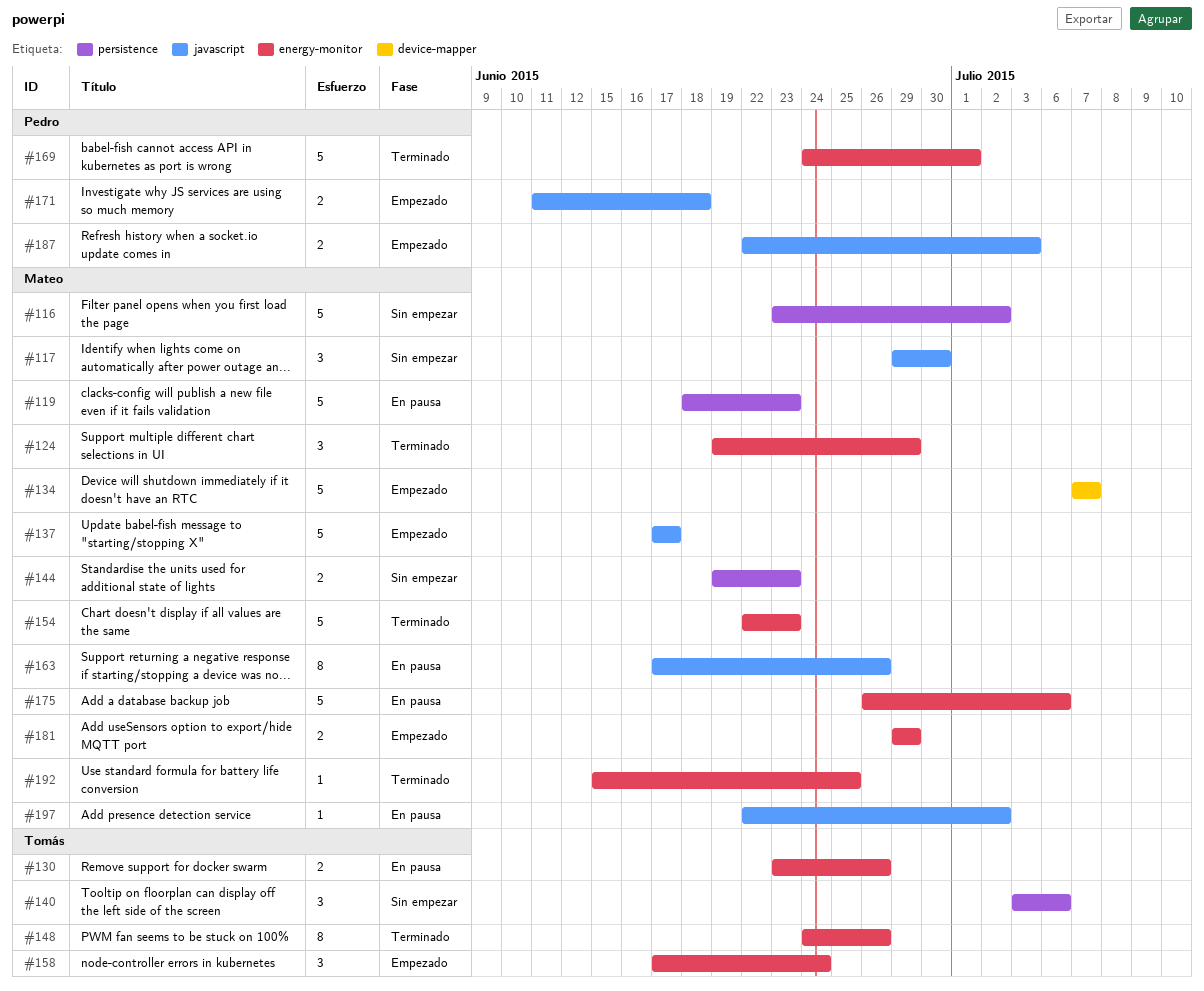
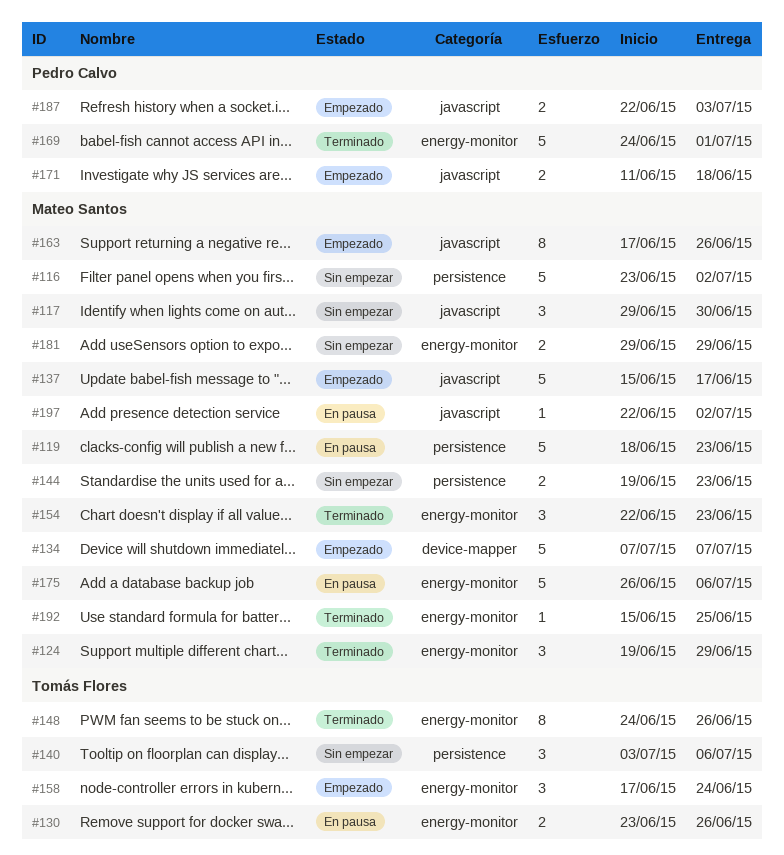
#137, start: Jun 17 -> Jun 15
#154, estimate: 5 -> 3
#163, status: En pausa -> Empezado
#181, status: Empezado -> Sin empezar

